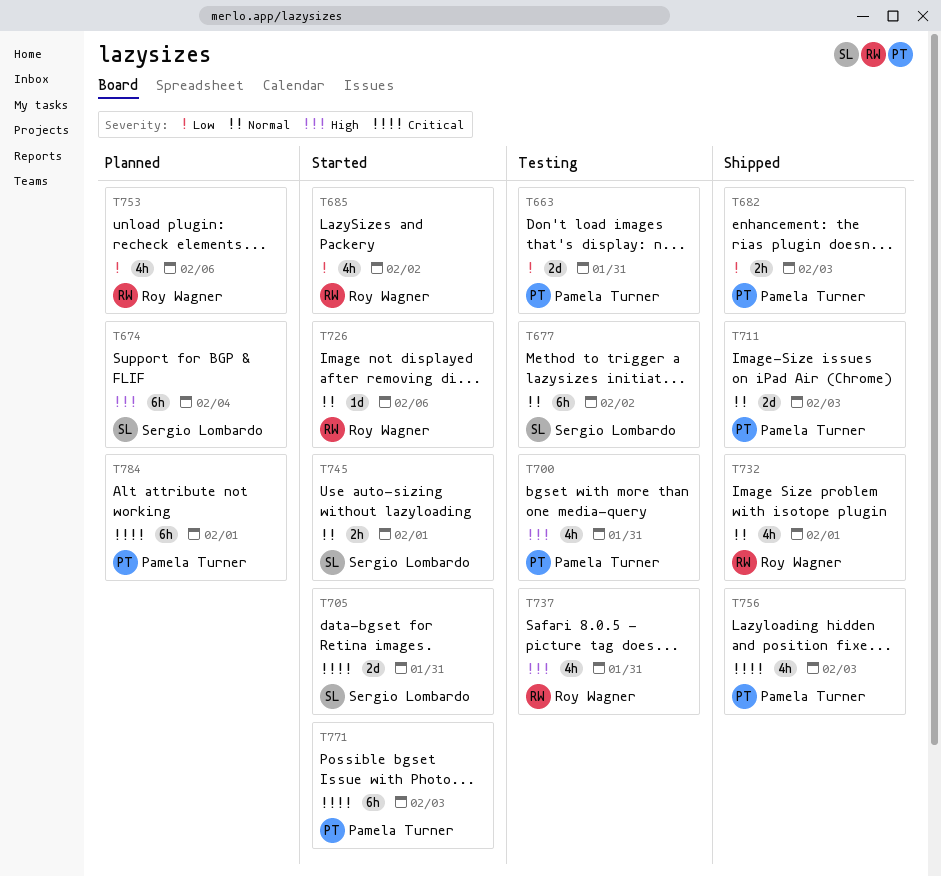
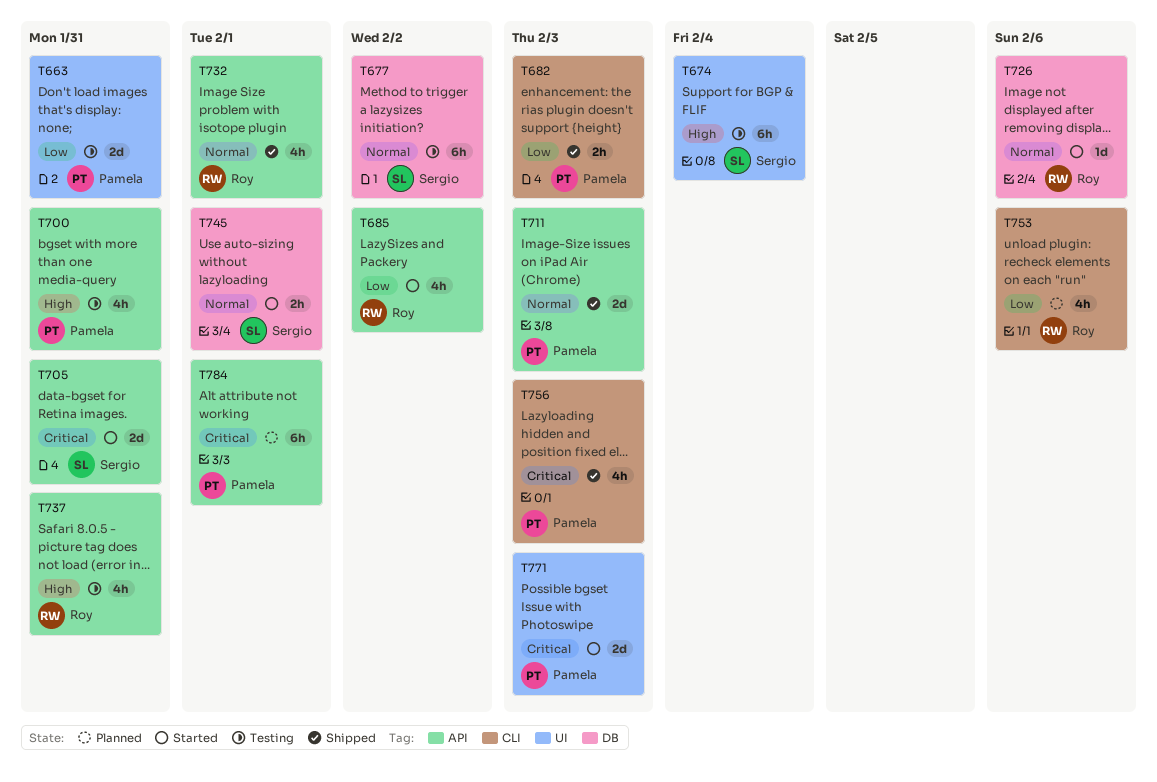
T674, status: Planned -> Testing
T771, estimate: 6h -> 2d

